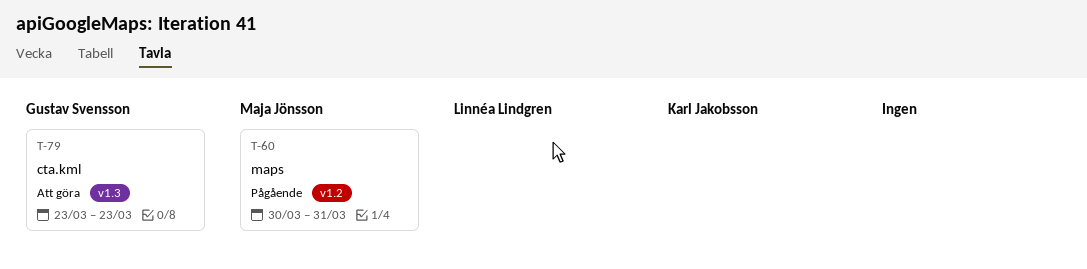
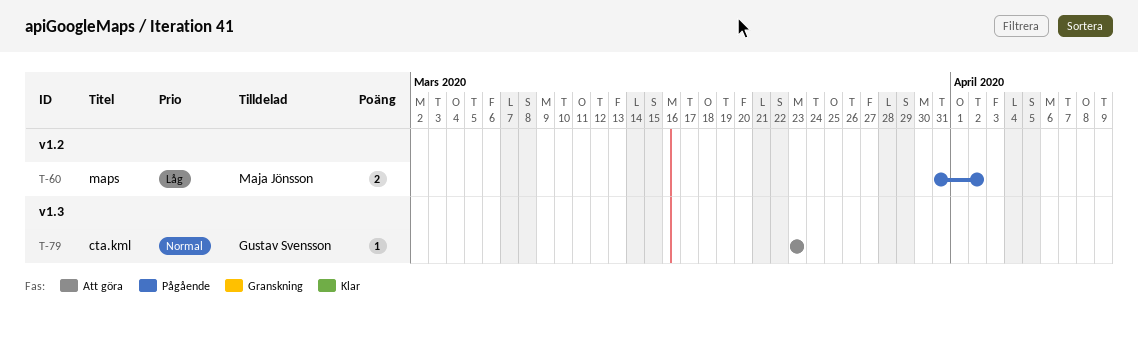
T-60, start: Mar 30 -> Mar 31
T-60, due: Mar 31 -> Apr 2

